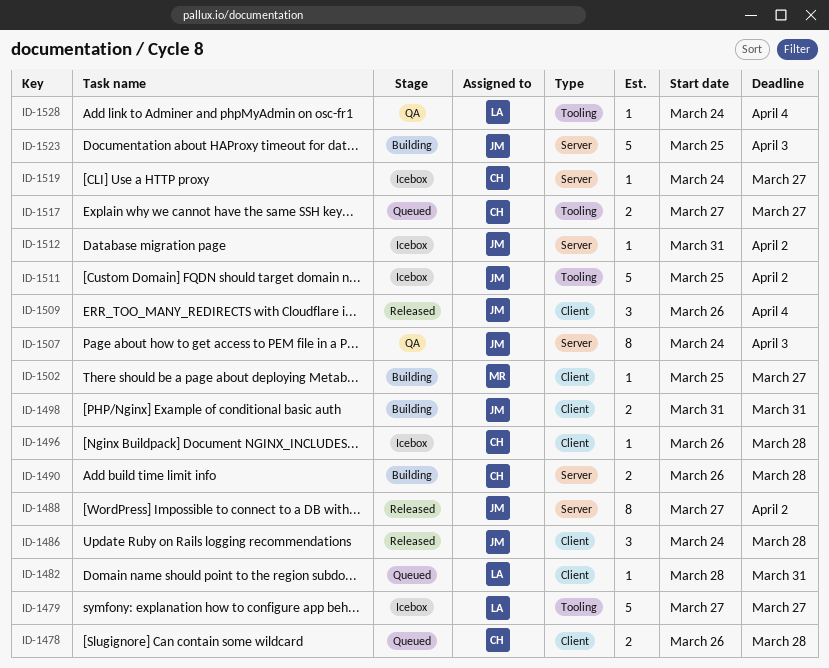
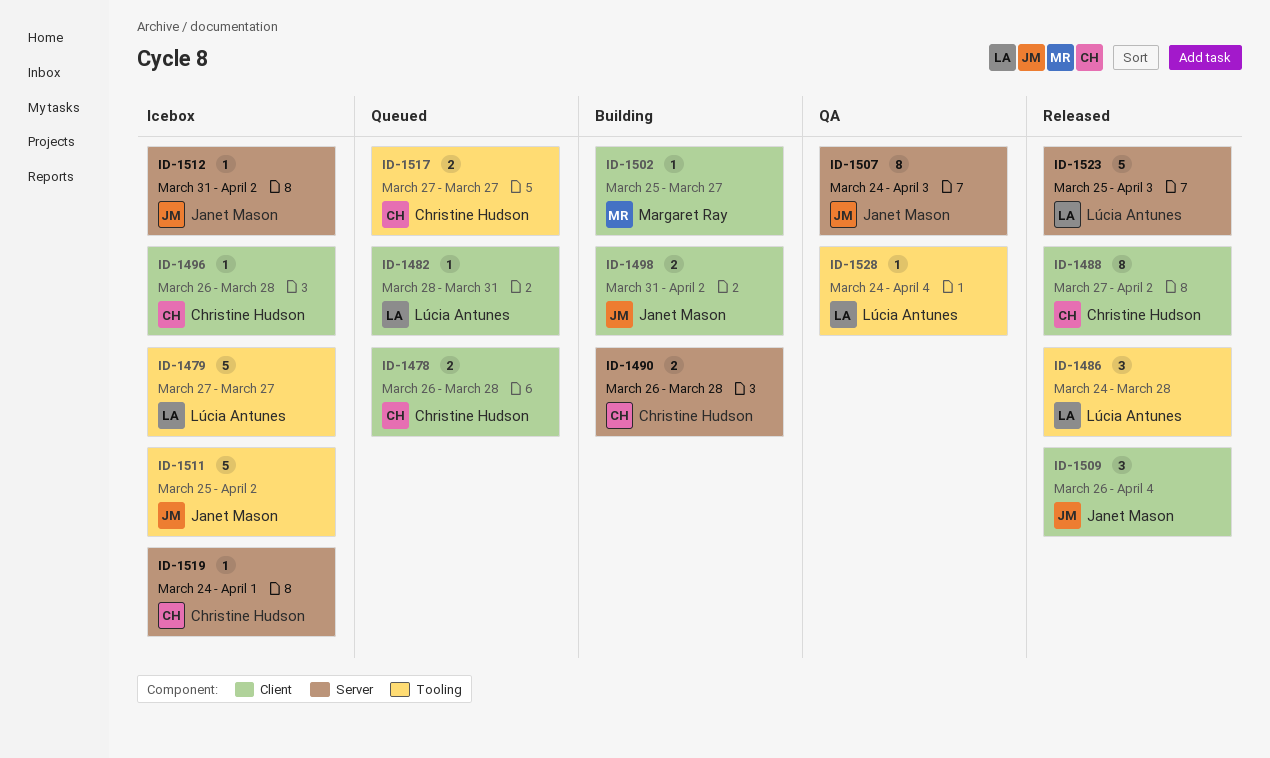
ID-1486, owner: Janet Mason -> Lúcia Antunes
ID-1486, label: Client -> Tooling
ID-1488, owner: Janet Mason -> Christine Hudson
ID-1488, label: Server -> Client
ID-1498, due: Mar 31 -> Apr 2
ID-1519, due: Mar 27 -> Apr 1
ID-1523, status: Building -> Released
ID-1523, owner: Janet Mason -> Lúcia Antunes

